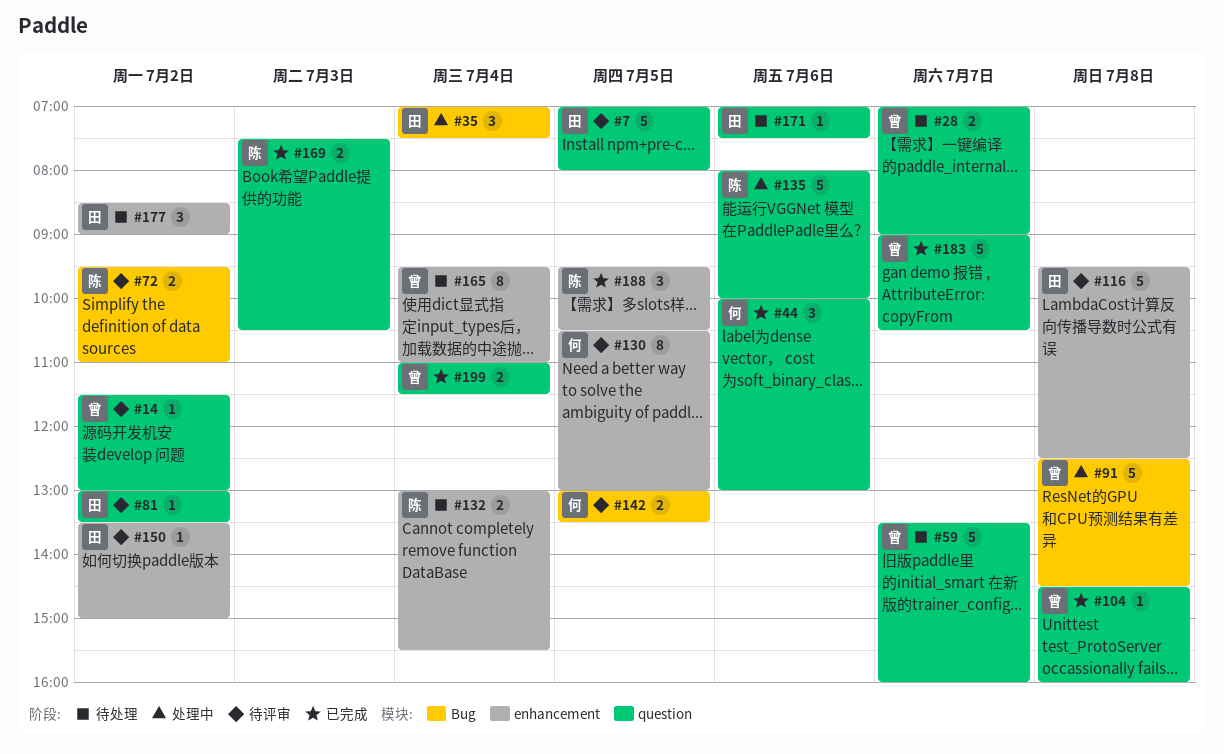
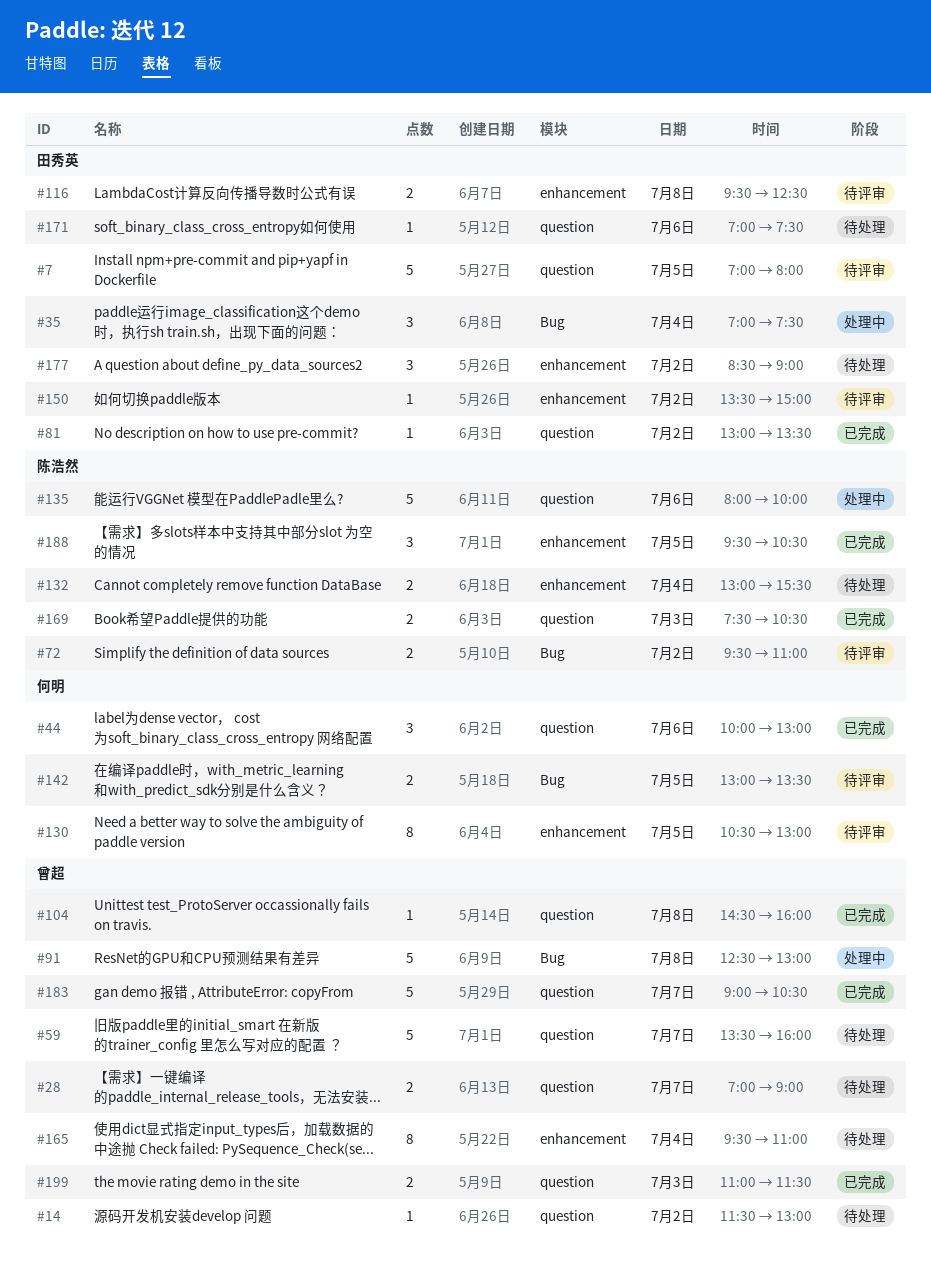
#14, status: 待评审 -> 待处理
#81, status: 待评审 -> 已完成
#91, ends: 14:30 -> 13:00
#116, estimate: 5 -> 2
#199, day: Jul 4 -> Jul 3

